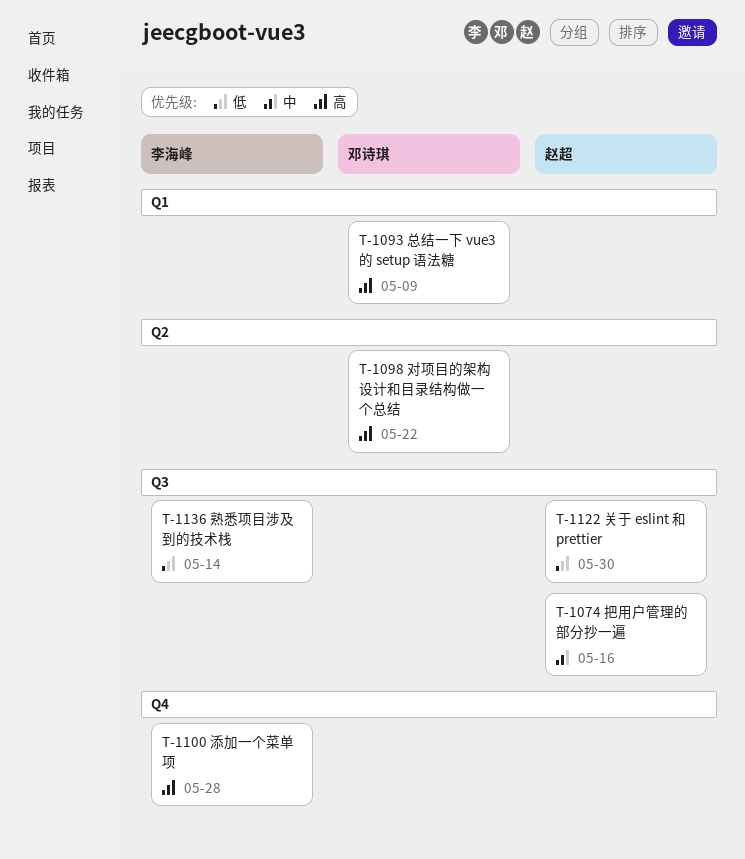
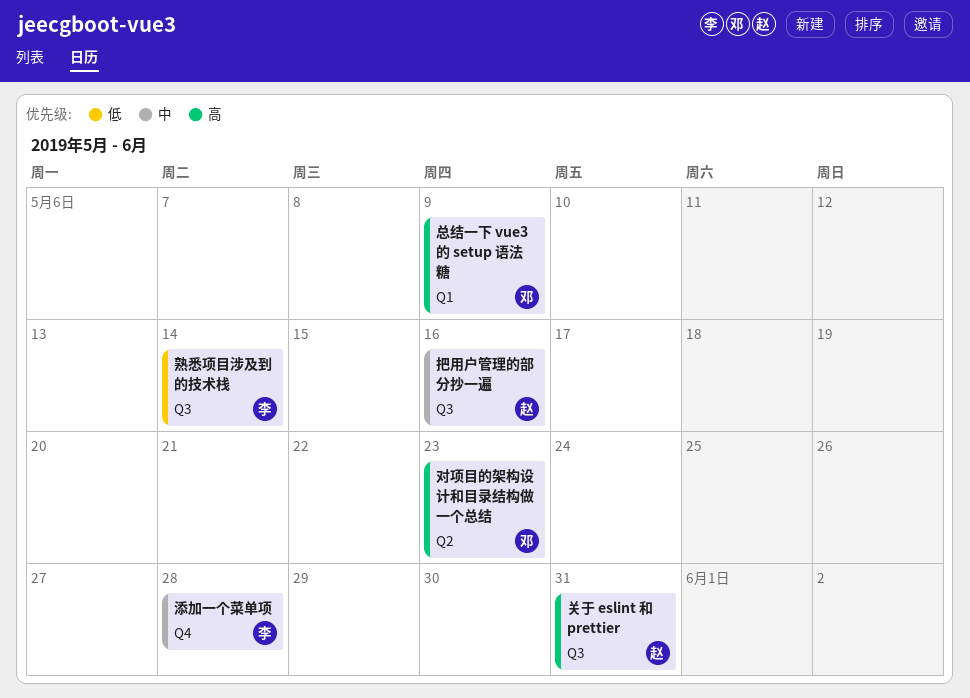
关于 eslint 和 prettier, priority: 低 -> 高
关于 eslint 和 prettier, due: May 30 -> May 31
对项目的架构设计和目录结构做一个总结, due: May 22 -> May 23
添加一个菜单项, priority: 高 -> 中

